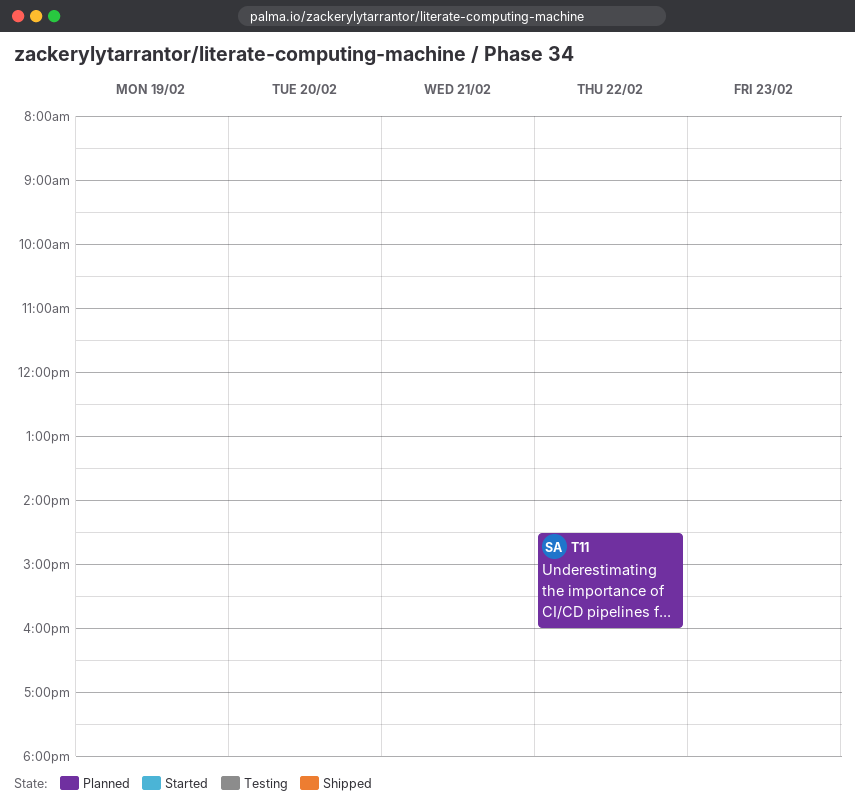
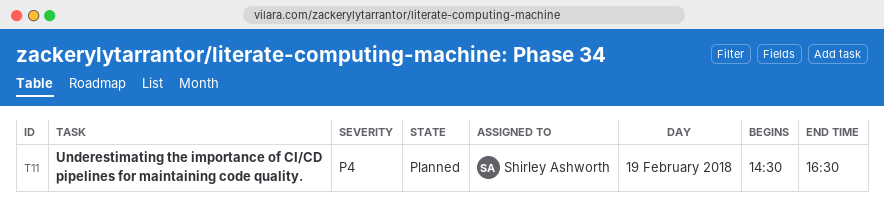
T11, day: Feb 22 -> Feb 19
T11, ends: 16:00 -> 16:30

